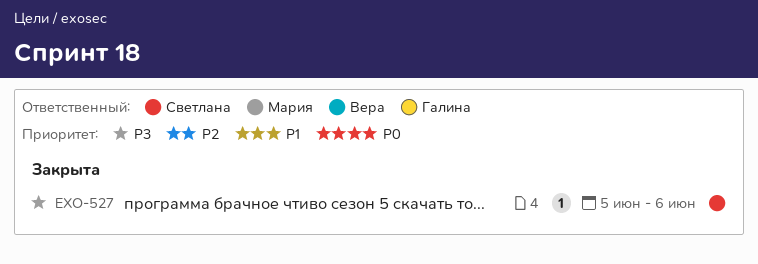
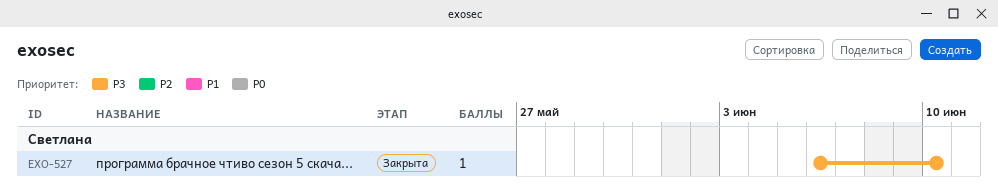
EXO-527, start: Jun 5 -> Jun 6
EXO-527, due: Jun 6 -> Jun 10

